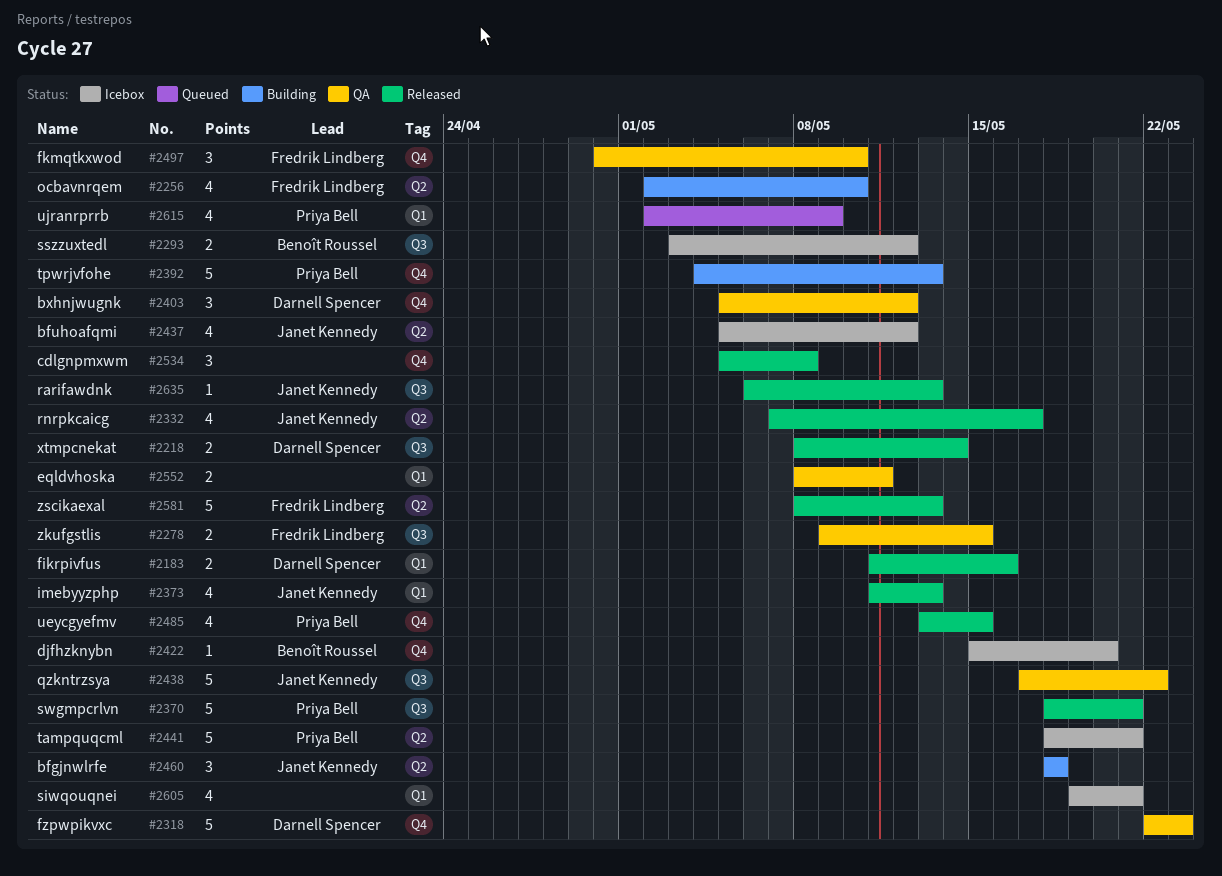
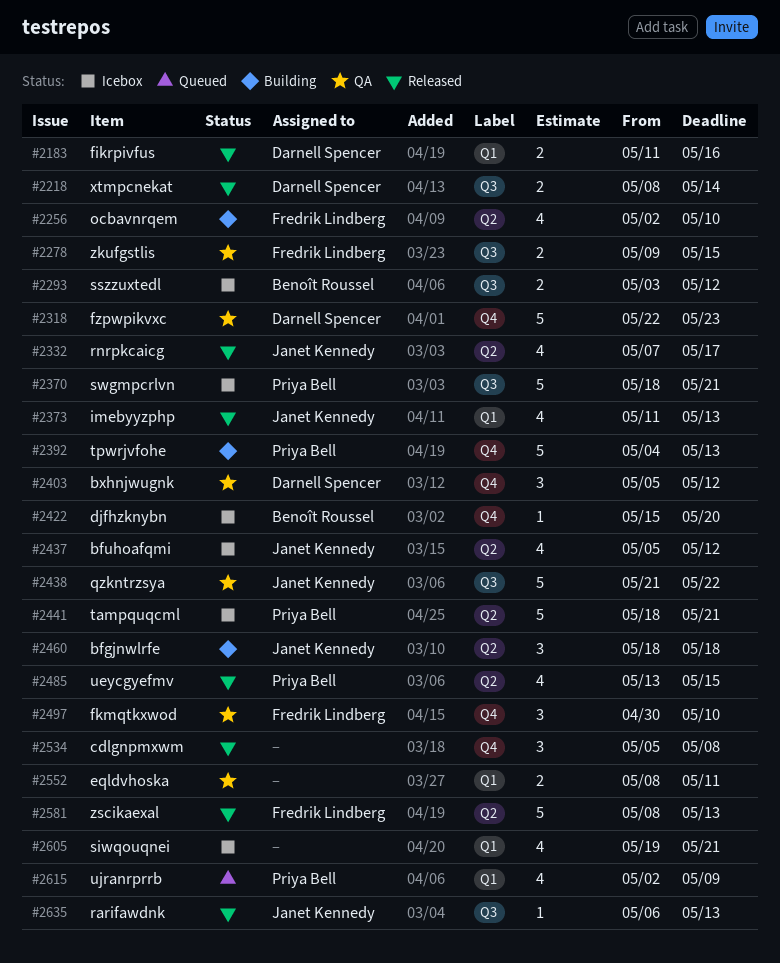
#2370, status: Released -> Icebox
#2438, start: May 17 -> May 21
#2485, label: Q4 -> Q2

